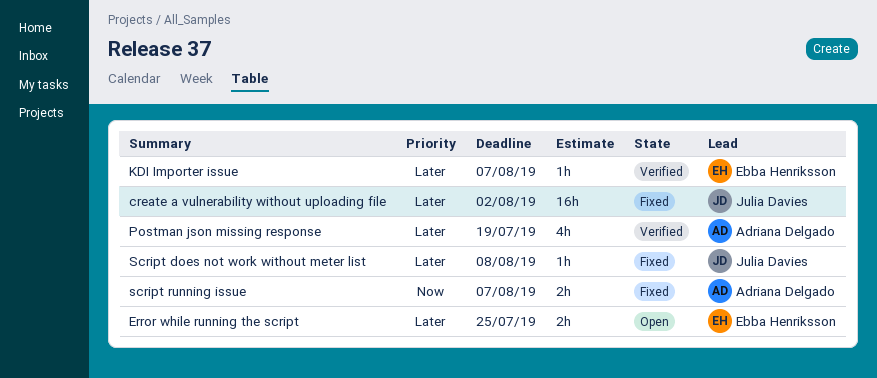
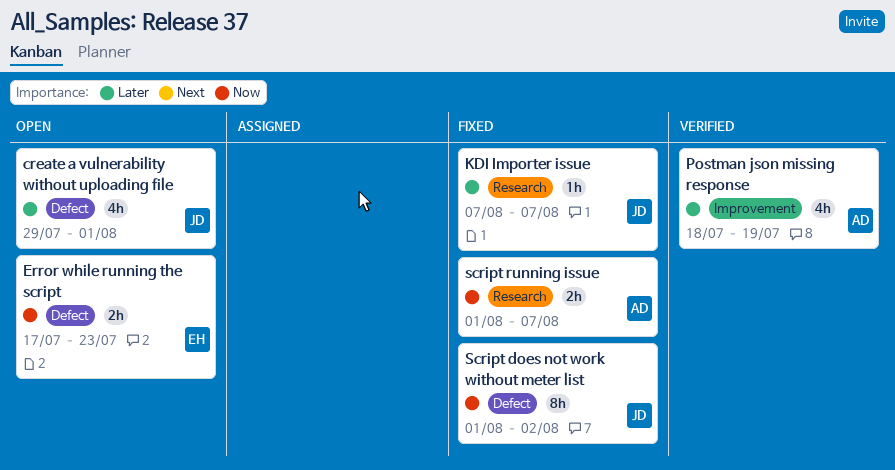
create a vulnerability without uploading file, status: Fixed -> Open
create a vulnerability without uploading file, estimate: 16h -> 4h
create a vulnerability without uploading file, due: Aug 2 -> Aug 1
Error while running the script, priority: Later -> Now
Error while running the script, due: Jul 25 -> Jul 23
KDI Importer issue, status: Verified -> Fixed
KDI Importer issue, owner: Ebba Henriksson -> Julia Davies
Script does not work without meter list, priority: Later -> Now
Script does not work without meter list, estimate: 1h -> 8h
Script does not work without meter list, due: Aug 8 -> Aug 2

